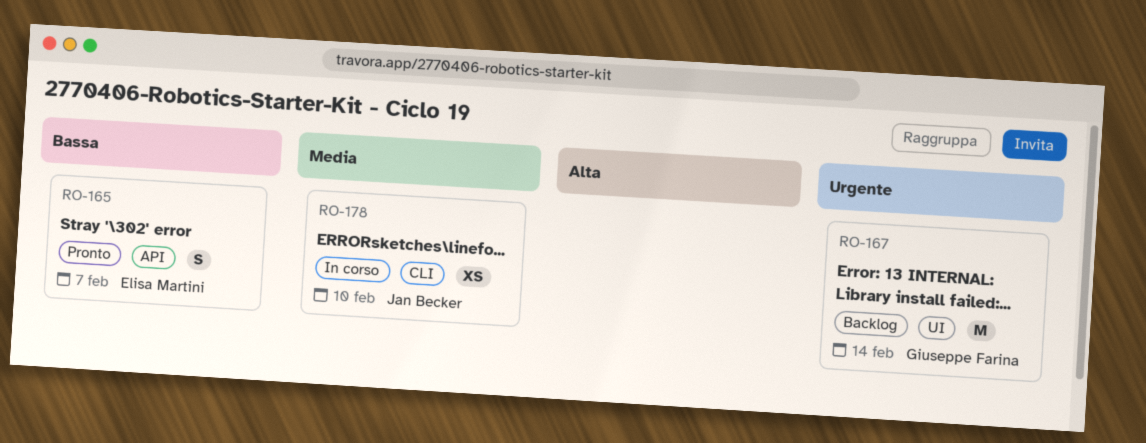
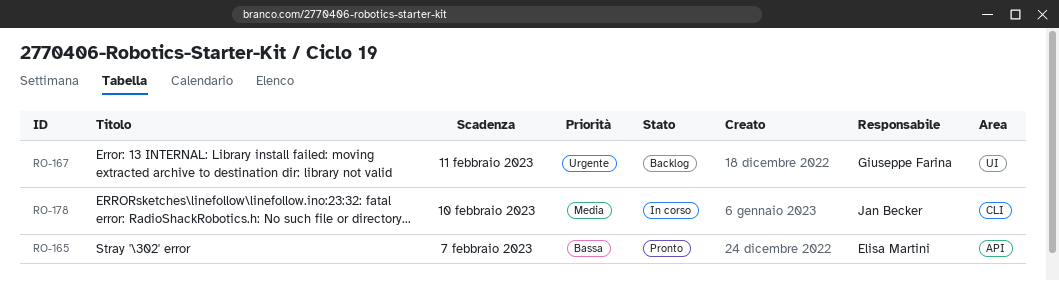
RO-167, due: Feb 14 -> Feb 11

